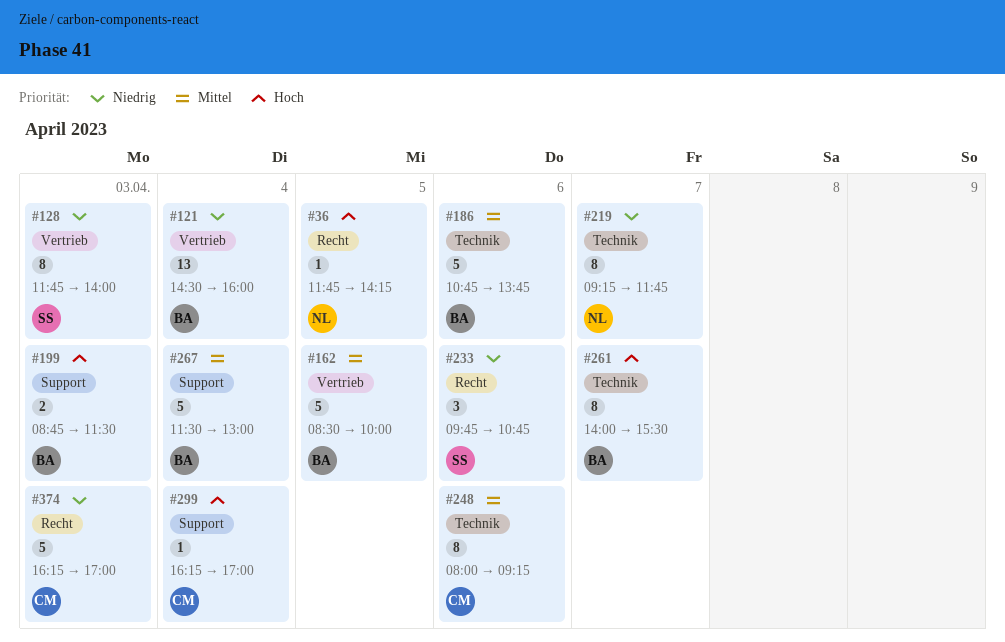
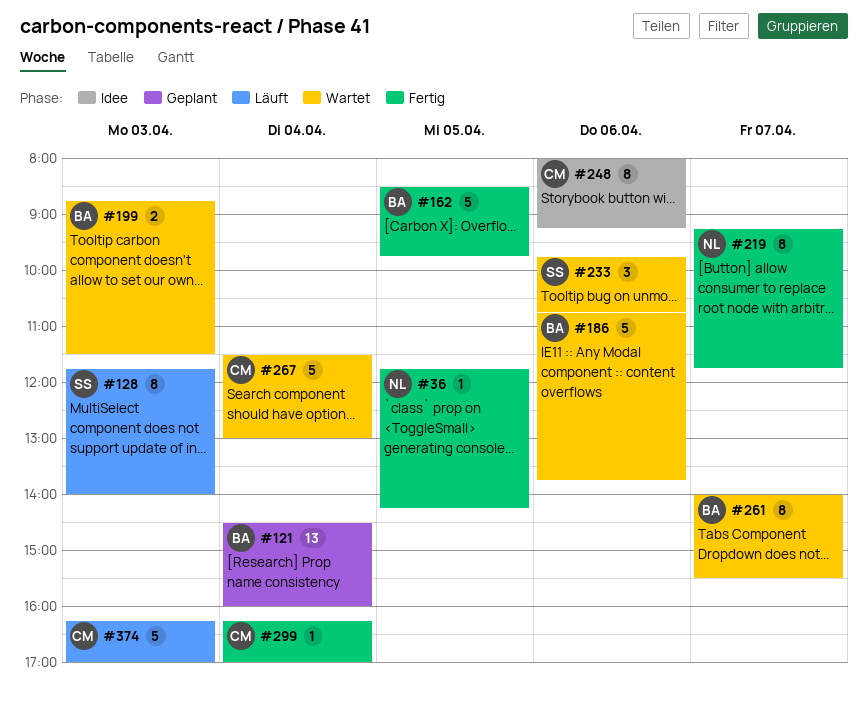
#162, ends: 10:00 -> 09:45
#267, owner: BA -> CM

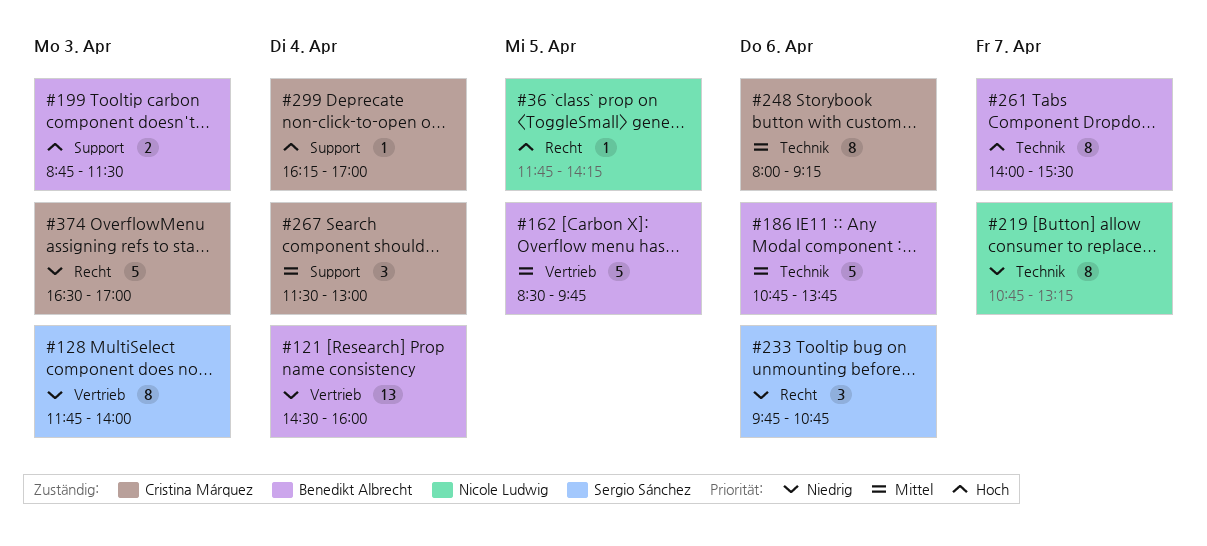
#219, begins: 09:15 -> 10:45
#219, ends: 11:45 -> 13:15
#267, estimate: 5 -> 3
#374, begins: 16:15 -> 16:30

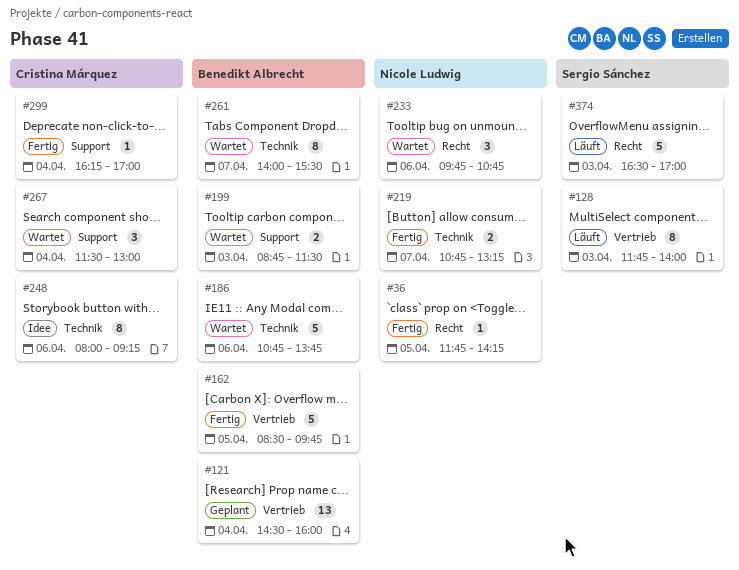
#219, estimate: 8 -> 2
#233, owner: Sergio Sánchez -> Nicole Ludwig
#374, owner: Cristina Márquez -> Sergio Sánchez

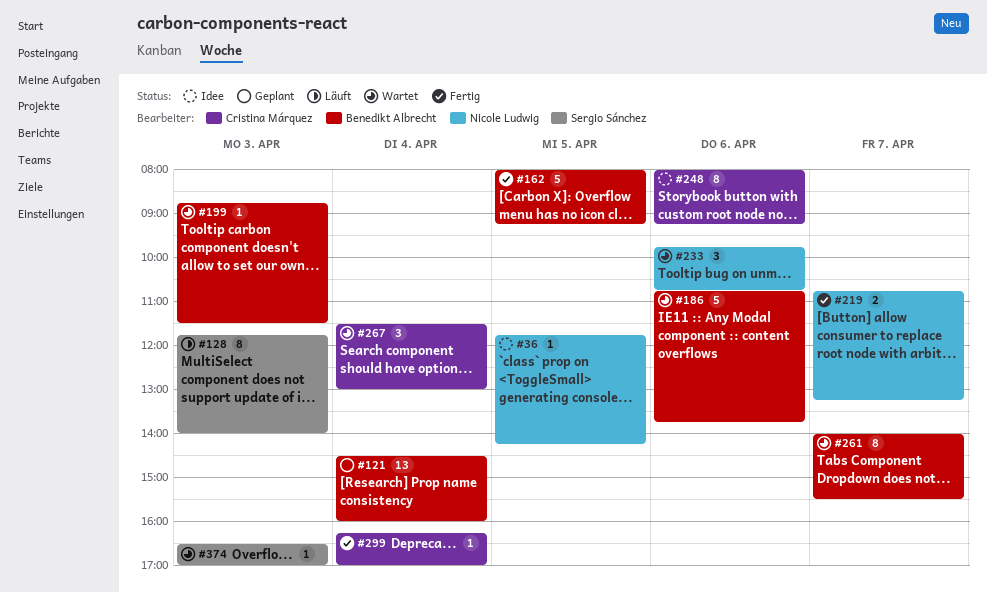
#36, status: Fertig -> Idee
#162, begins: 08:30 -> 08:00
#162, ends: 09:45 -> 09:15
#199, estimate: 2 -> 1
#374, status: Läuft -> Wartet
#374, estimate: 5 -> 1

